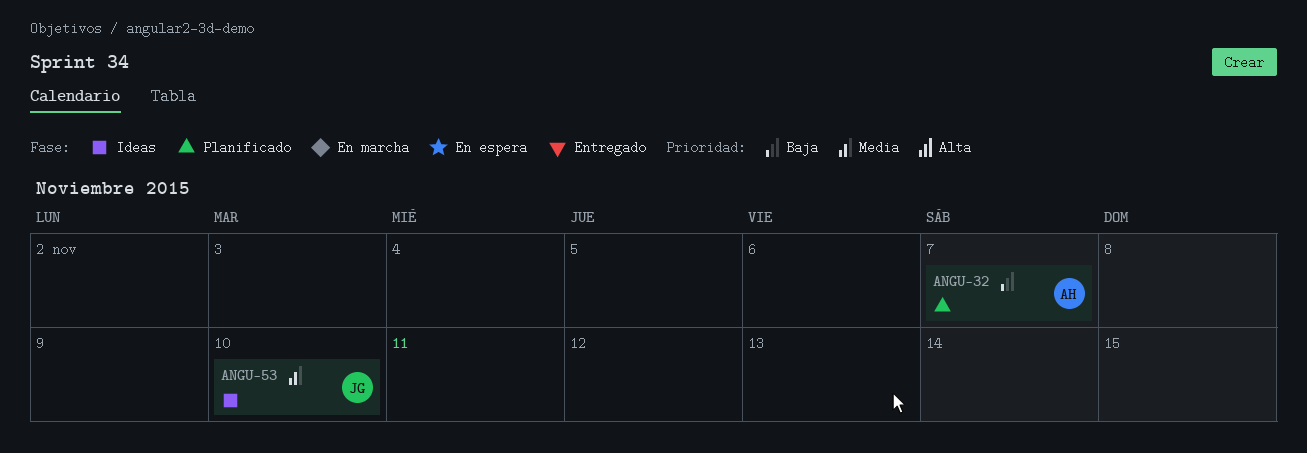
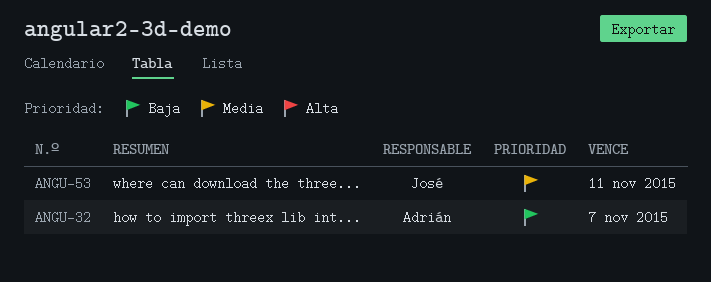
ANGU-53, due: Nov 10 -> Nov 11

